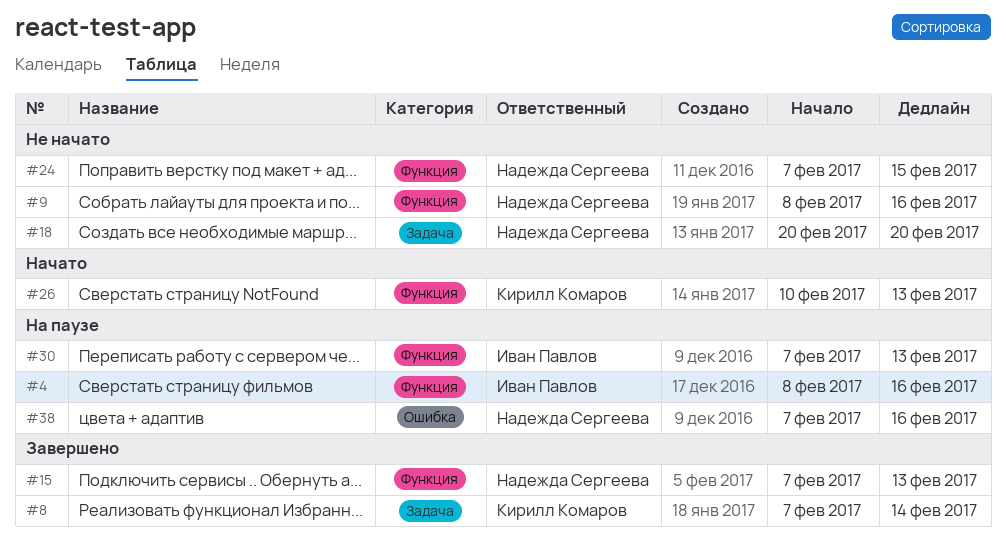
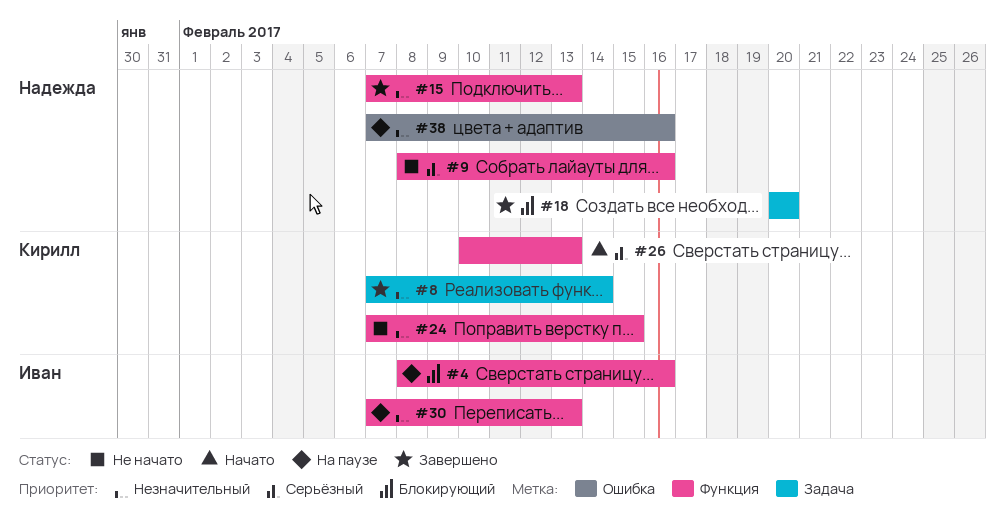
#18, status: Не начато -> Завершено
#24, owner: Надежда Сергеева -> Кирилл Комаров

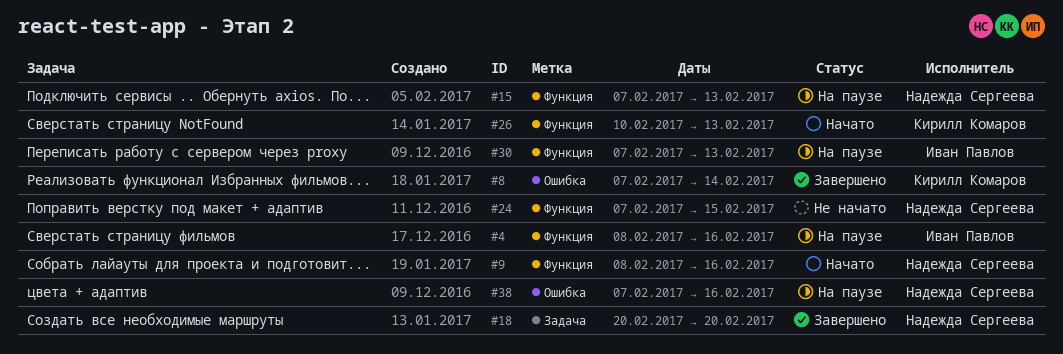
#8, label: Задача -> Ошибка
#9, status: Не начато -> Начато
#15, status: Завершено -> На паузе
#24, owner: Кирилл Комаров -> Надежда Сергеева

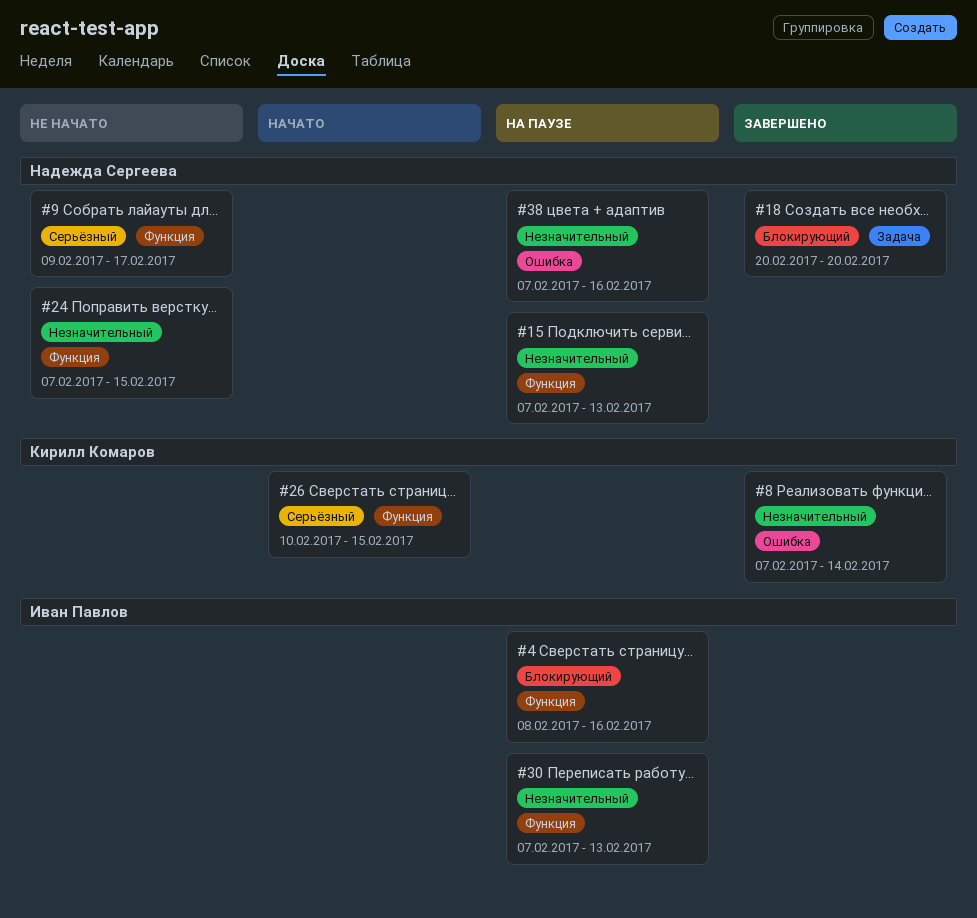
#9, status: Начато -> Не начато
#9, start: Feb 8 -> Feb 9
#9, due: Feb 16 -> Feb 17
#26, due: Feb 13 -> Feb 15

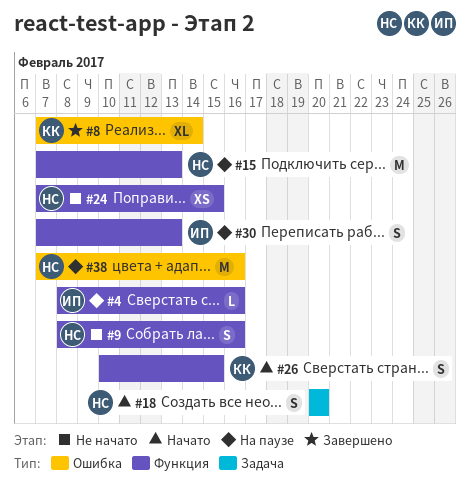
#9, start: Feb 9 -> Feb 8
#9, due: Feb 17 -> Feb 16
#18, status: Завершено -> Начато

